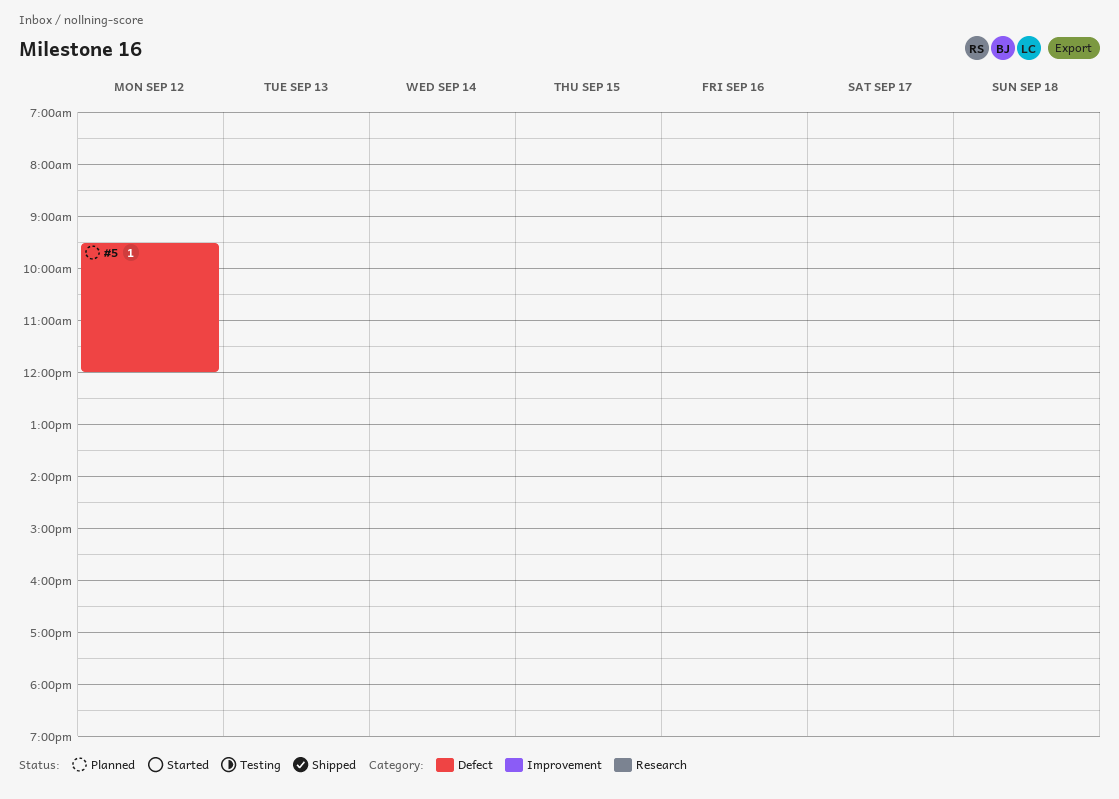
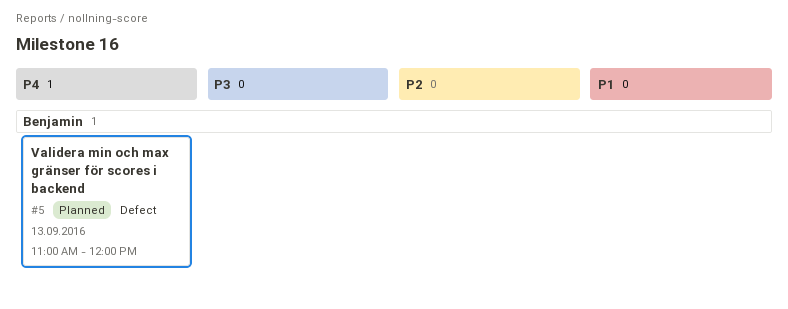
#5, day: Sep 12 -> Sep 13
#5, begins: 09:30 -> 11:00

